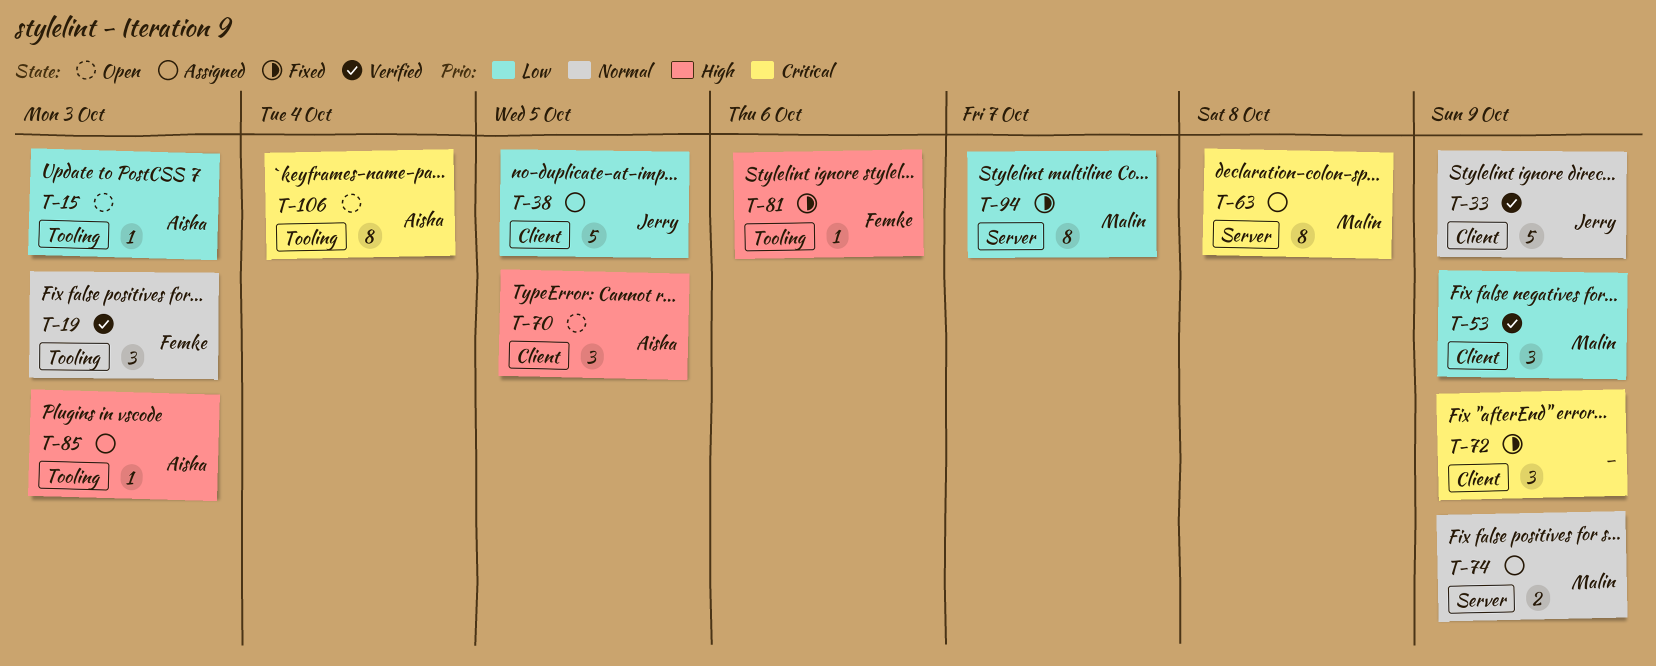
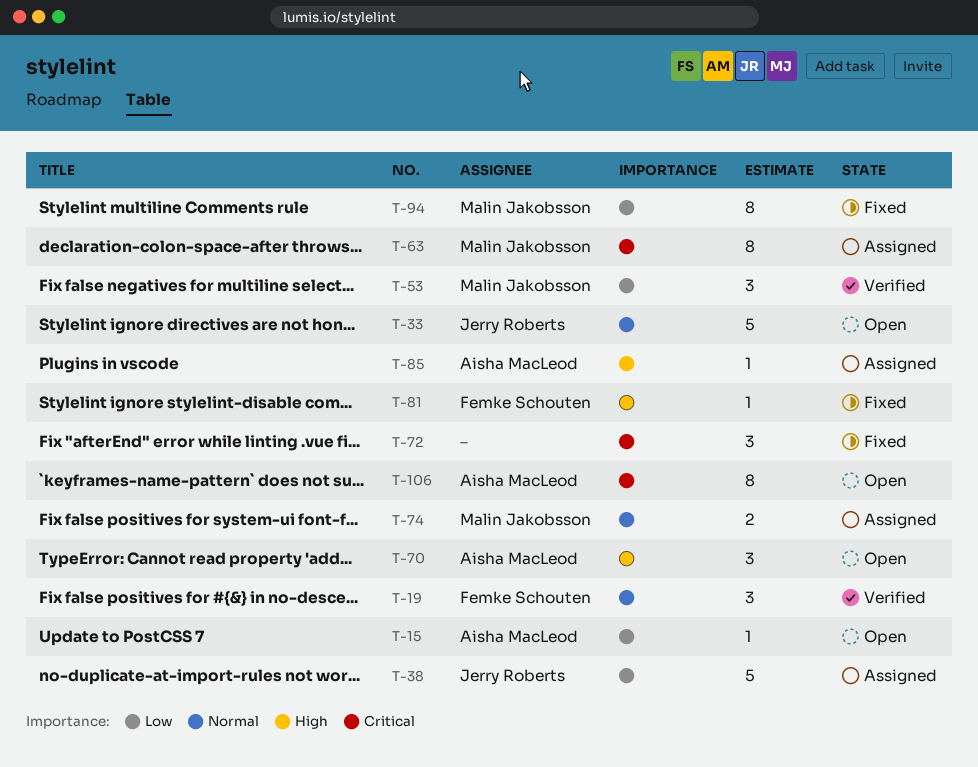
T-33, status: Verified -> Open

